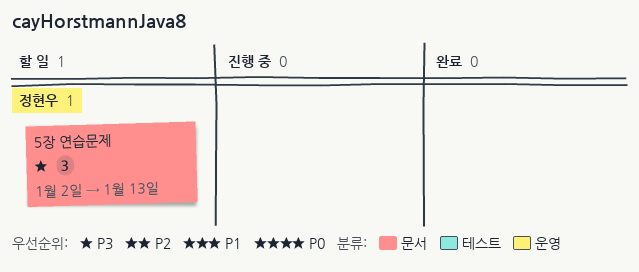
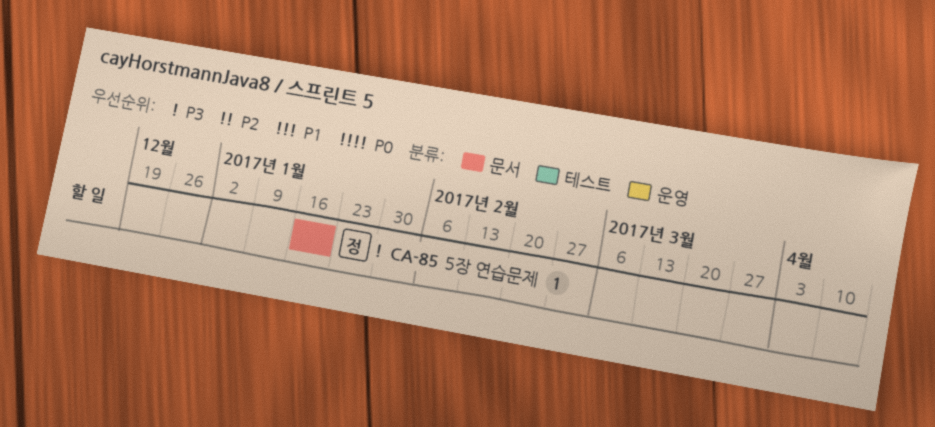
5장 연습문제, estimate: 3 -> 1
5장 연습문제, start: Jan 2 -> Jan 16
5장 연습문제, due: Jan 13 -> Jan 20

